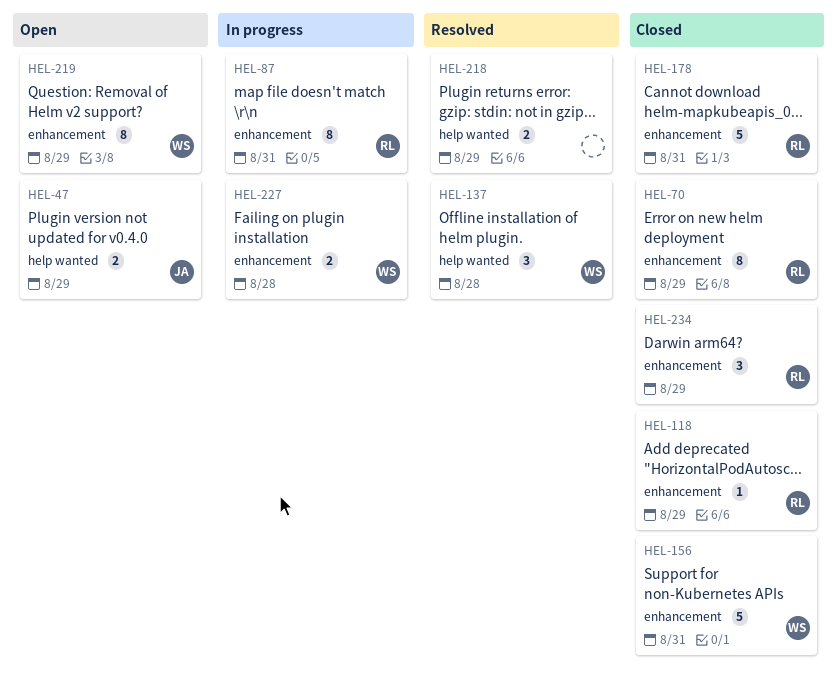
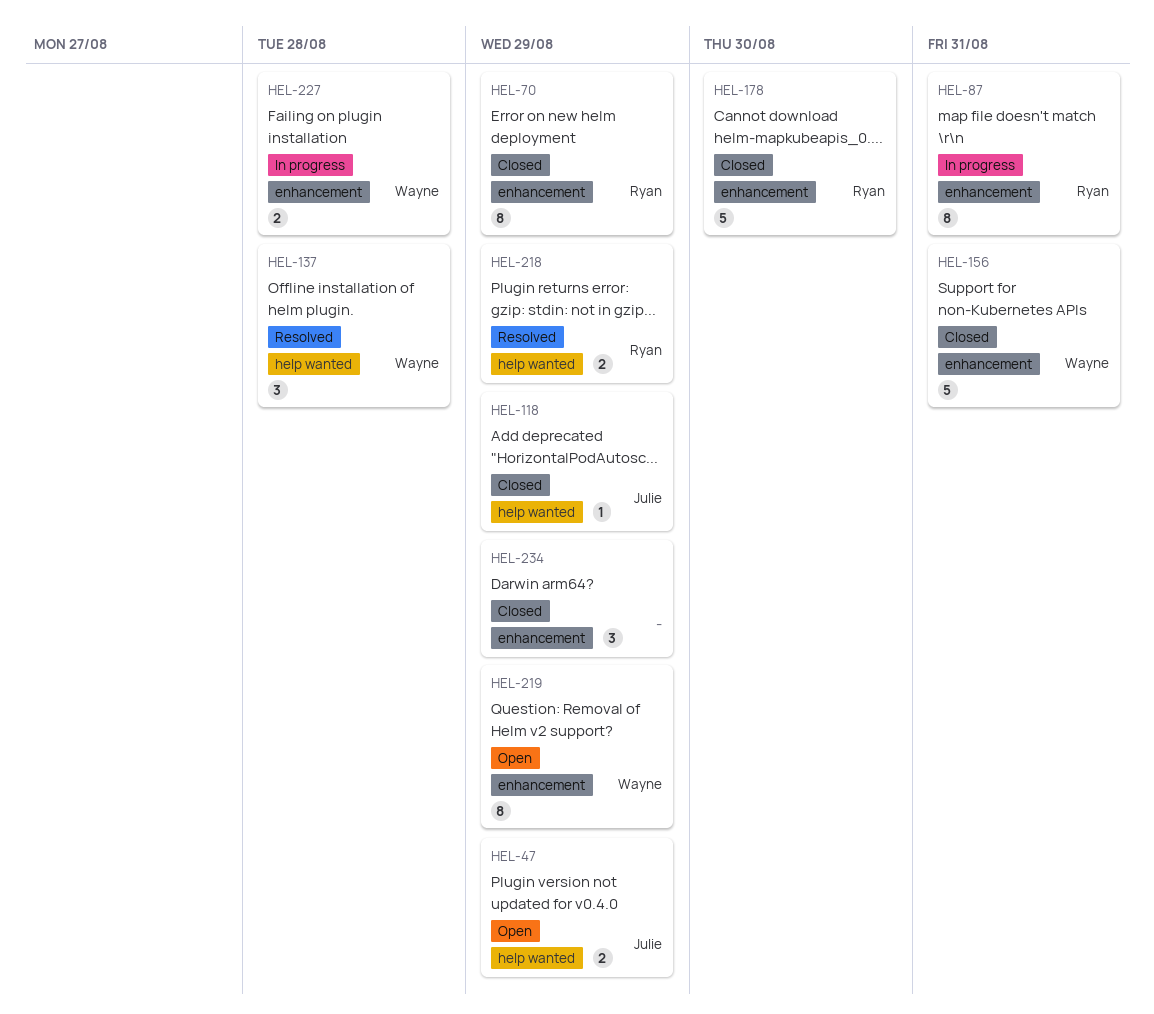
HEL-118, owner: Ryan -> Julie
HEL-118, label: enhancement -> help wanted
HEL-178, due: Aug 31 -> Aug 30
HEL-218, owner: none -> Ryan
HEL-234, owner: Ryan -> none

